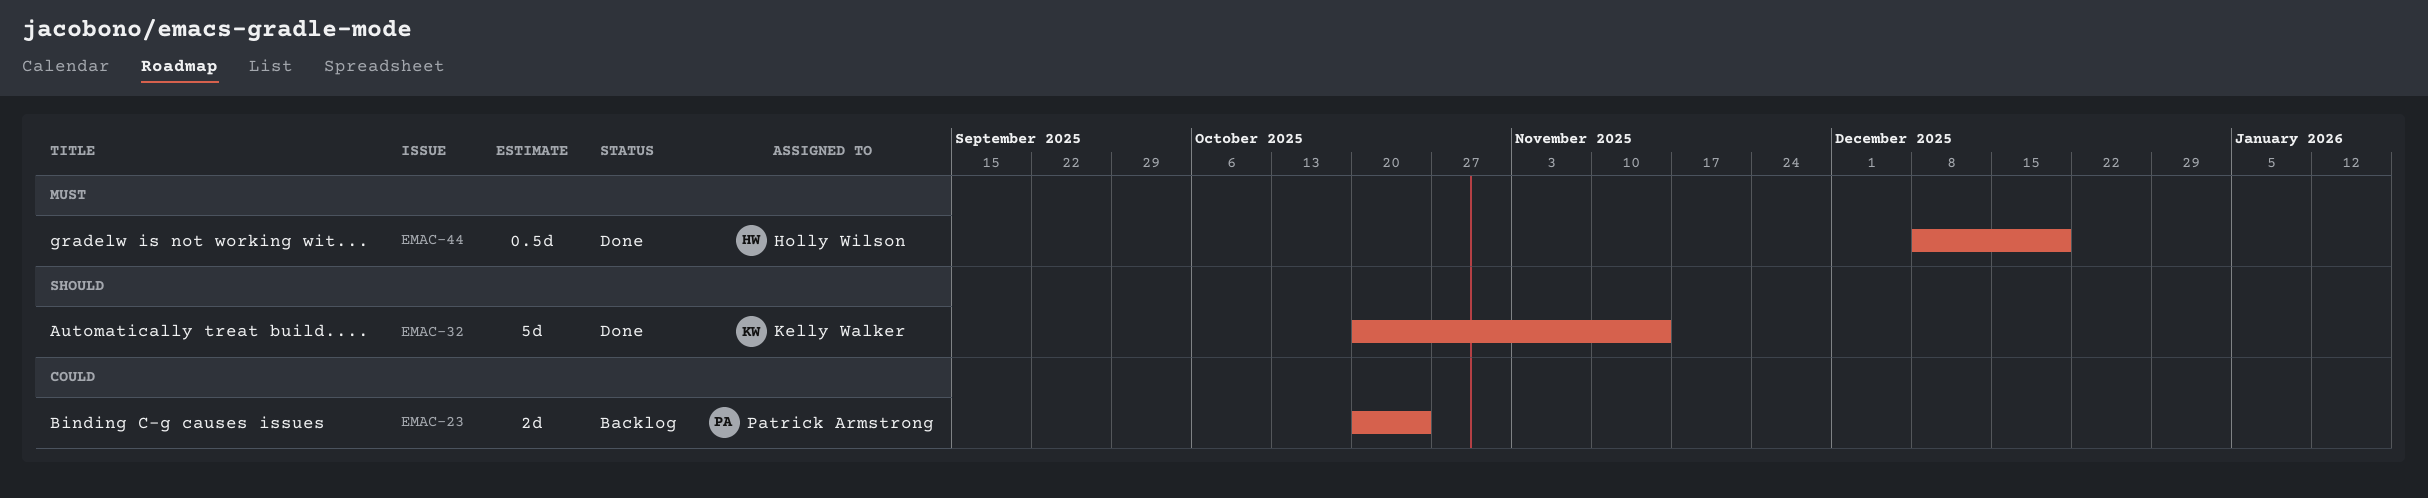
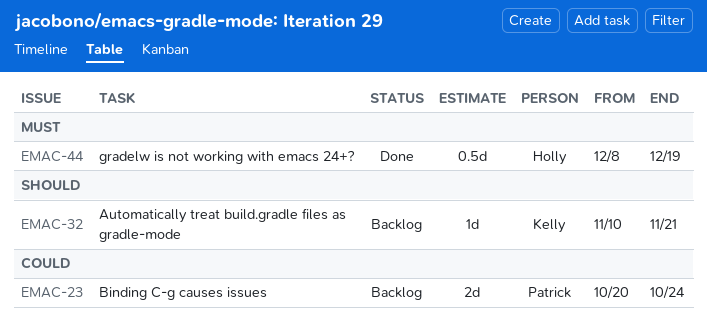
EMAC-32, status: Done -> Backlog
EMAC-32, estimate: 5d -> 1d
EMAC-32, start: Oct 20 -> Nov 10
EMAC-32, due: Nov 14 -> Nov 21

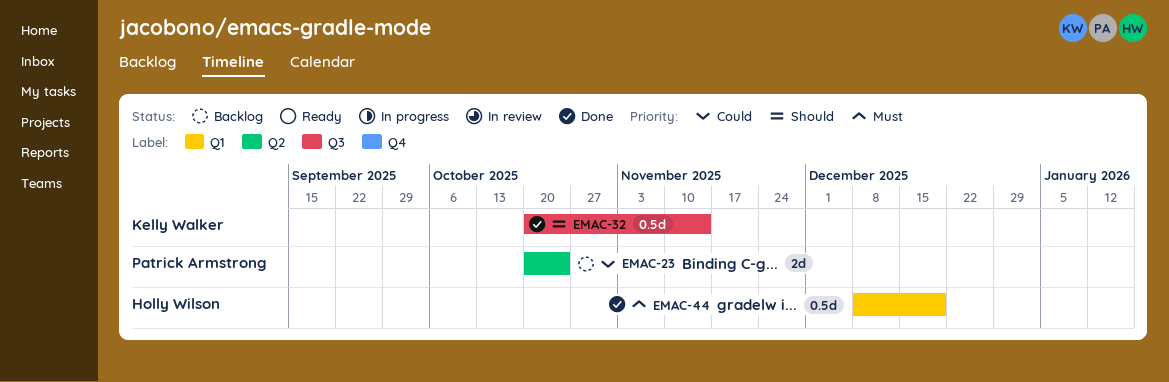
EMAC-32, status: Backlog -> Done
EMAC-32, estimate: 1d -> 0.5d
EMAC-32, start: Nov 10 -> Oct 20
EMAC-32, due: Nov 21 -> Nov 14

